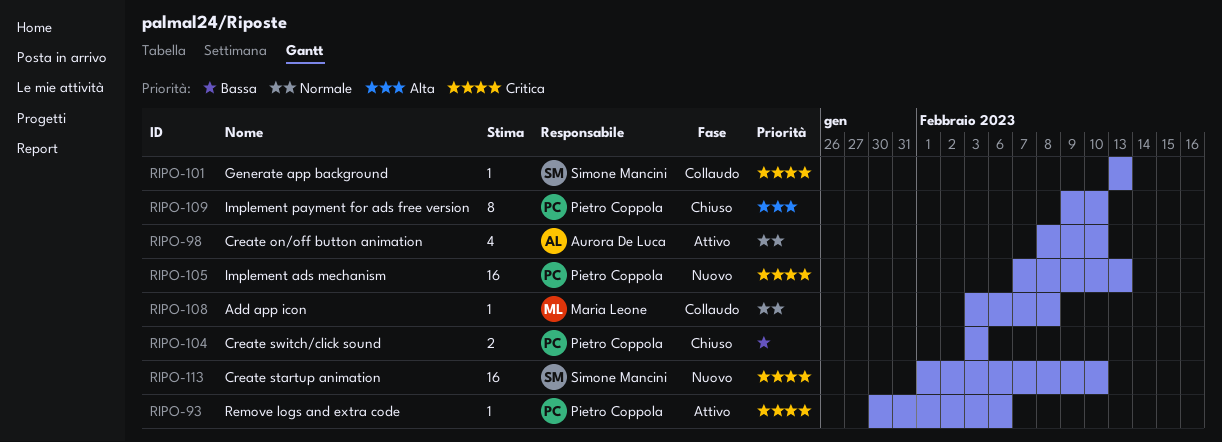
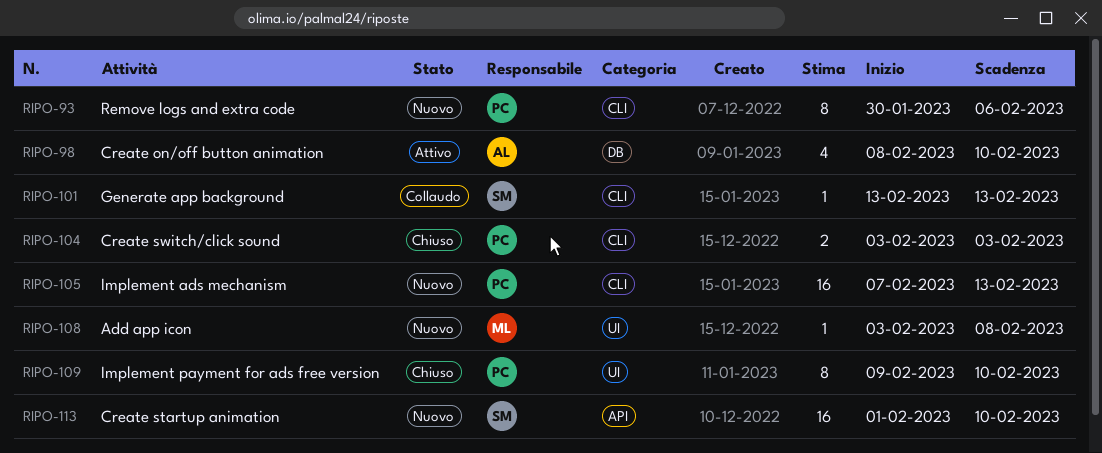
RIPO-93, status: Attivo -> Nuovo
RIPO-93, estimate: 1 -> 8
RIPO-108, status: Collaudo -> Nuovo

